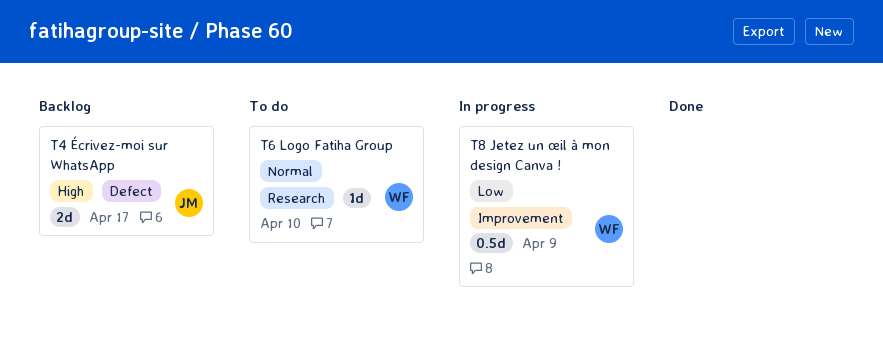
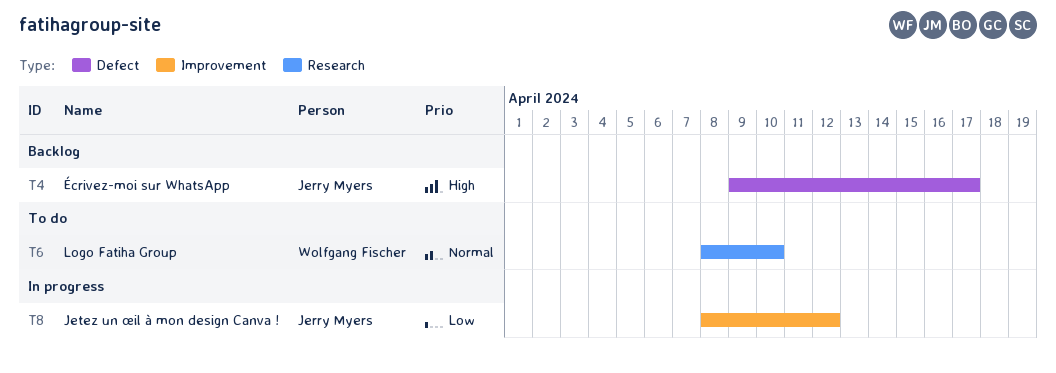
T8, owner: Wolfgang Fischer -> Jerry Myers
T8, due: Apr 9 -> Apr 12

